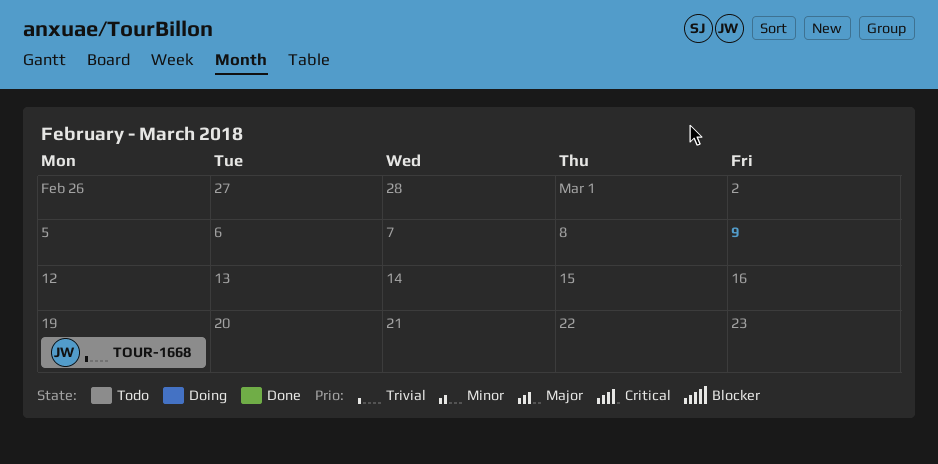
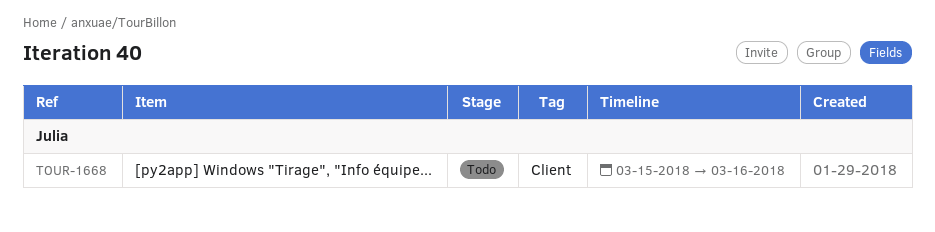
TOUR-1668, start: Mar 19 -> Mar 15
TOUR-1668, due: Mar 19 -> Mar 16

